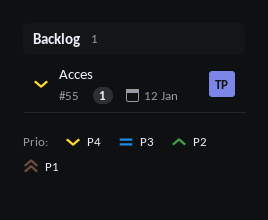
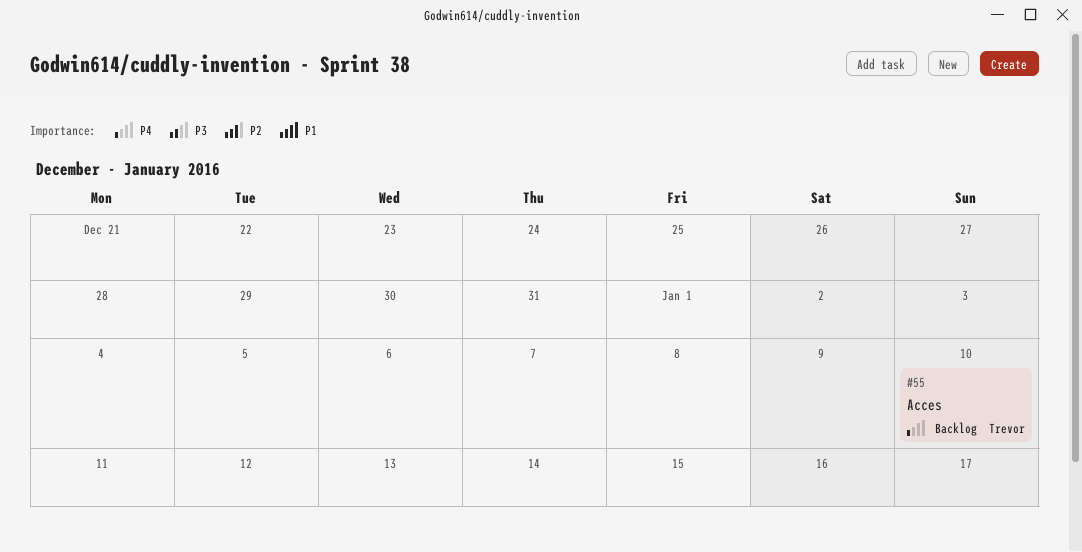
#55, due: Jan 12 -> Jan 10

